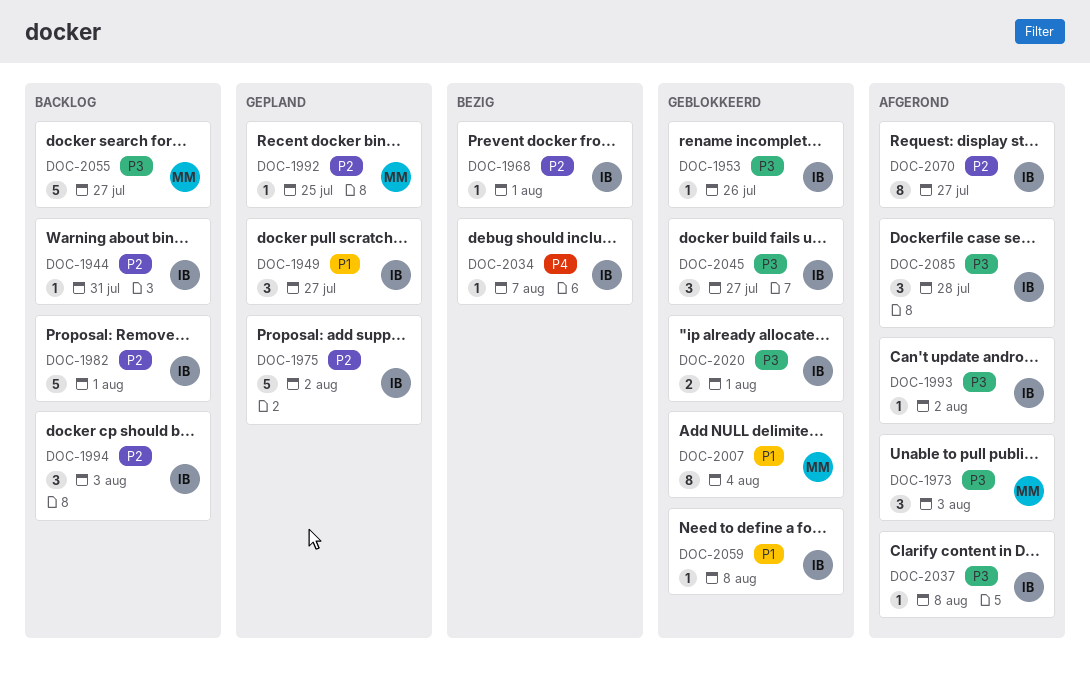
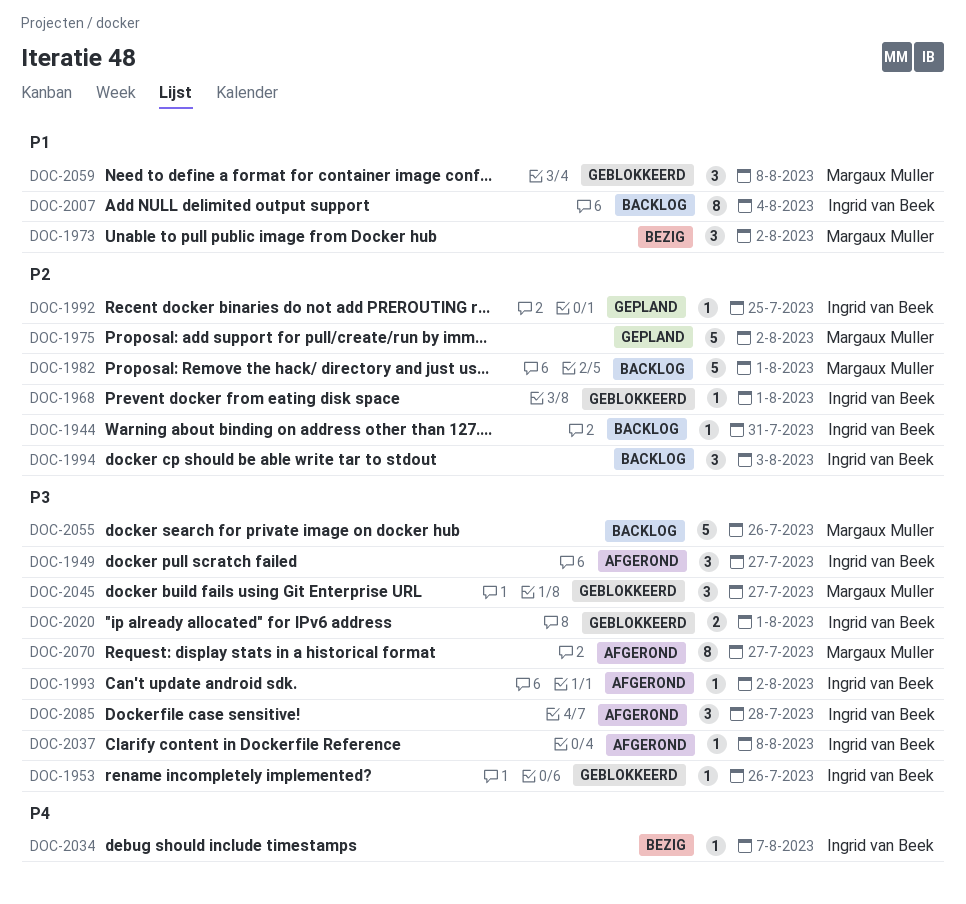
DOC-1949, status: Gepland -> Afgerond
DOC-1949, priority: P1 -> P3
DOC-1968, status: Bezig -> Geblokkeerd
DOC-1973, status: Afgerond -> Bezig
DOC-1973, priority: P3 -> P1
DOC-1973, due: Aug 3 -> Aug 2
DOC-1975, owner: Ingrid van Beek -> Margaux Muller
DOC-1982, owner: Ingrid van Beek -> Margaux Muller
DOC-1992, owner: Margaux Muller -> Ingrid van Beek
DOC-2007, status: Geblokkeerd -> Backlog
DOC-2007, owner: Margaux Muller -> Ingrid van Beek
DOC-2045, owner: Ingrid van Beek -> Margaux Muller
DOC-2055, due: Jul 27 -> Jul 26
DOC-2059, owner: Ingrid van Beek -> Margaux Muller
DOC-2059, estimate: 1 -> 3
DOC-2070, owner: Ingrid van Beek -> Margaux Muller
DOC-2070, priority: P2 -> P3

